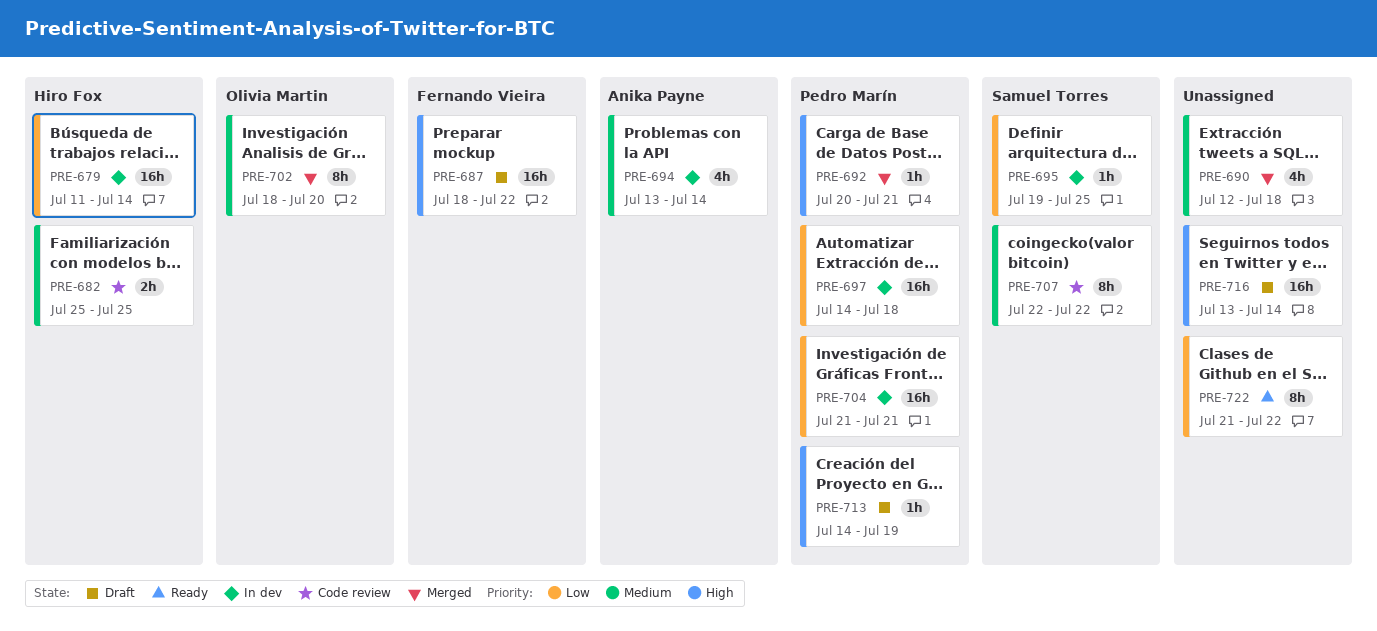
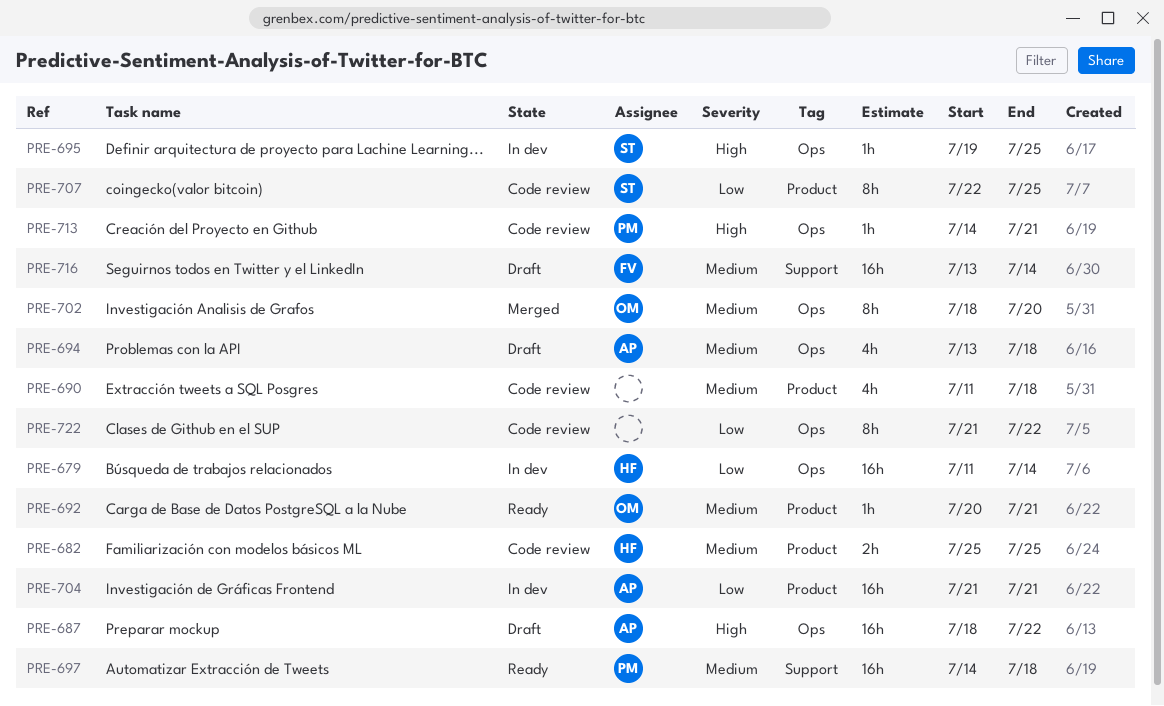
PRE-687, owner: Fernando Vieira -> Anika Payne
PRE-690, status: Merged -> Code review
PRE-690, start: Jul 12 -> Jul 11
PRE-692, status: Merged -> Ready
PRE-692, owner: Pedro Marín -> Olivia Martin
PRE-692, priority: High -> Medium
PRE-694, status: In dev -> Draft
PRE-694, due: Jul 14 -> Jul 18
PRE-695, priority: Low -> High
PRE-697, status: In dev -> Ready
PRE-697, priority: Low -> Medium
PRE-704, owner: Pedro Marín -> Anika Payne
PRE-707, priority: Medium -> Low
PRE-707, due: Jul 22 -> Jul 25
PRE-713, status: Draft -> Code review
PRE-713, due: Jul 19 -> Jul 21
PRE-716, owner: none -> Fernando Vieira
PRE-716, priority: High -> Medium
PRE-722, status: Ready -> Code review

